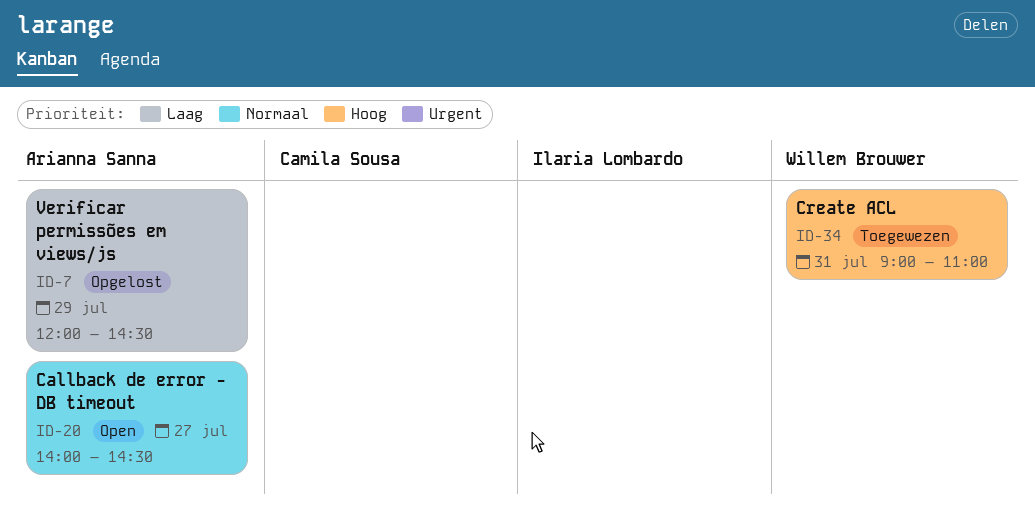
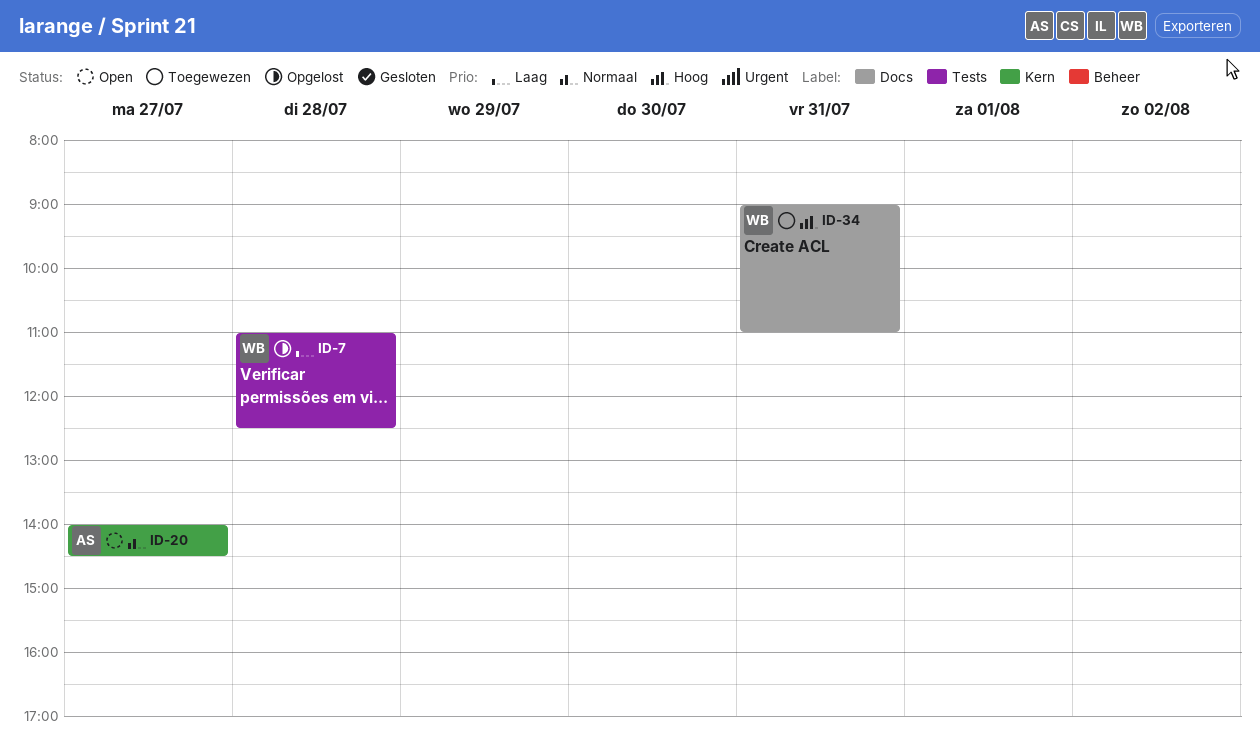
ID-7, owner: Arianna Sanna -> Willem Brouwer
ID-7, day: Jul 29 -> Jul 28
ID-7, begins: 12:00 -> 11:00
ID-7, ends: 14:30 -> 12:30

